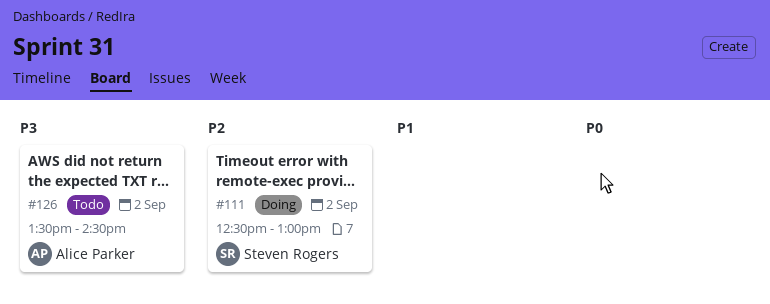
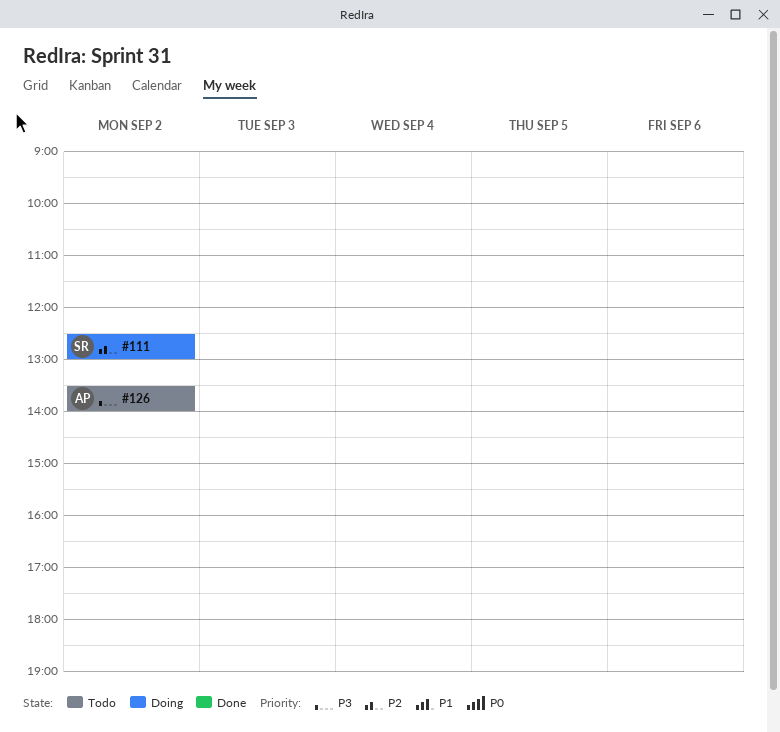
#126, ends: 14:30 -> 14:00

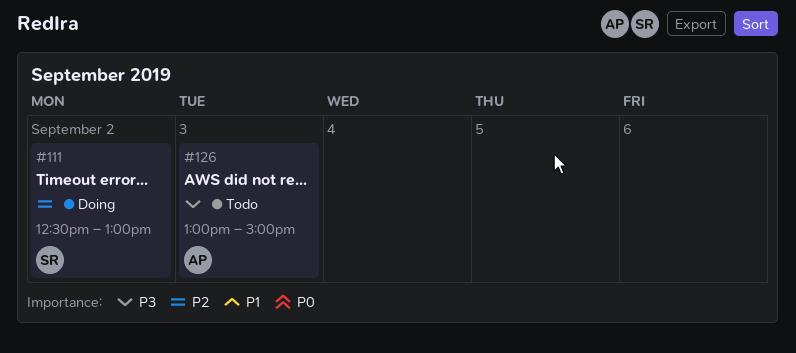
#126, day: Sep 2 -> Sep 3
#126, begins: 13:30 -> 13:00
#126, ends: 14:00 -> 15:00

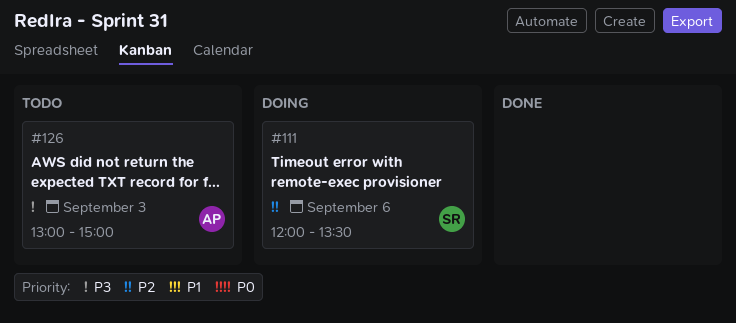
#111, day: Sep 2 -> Sep 6
#111, begins: 12:30 -> 12:00
#111, ends: 13:00 -> 13:30

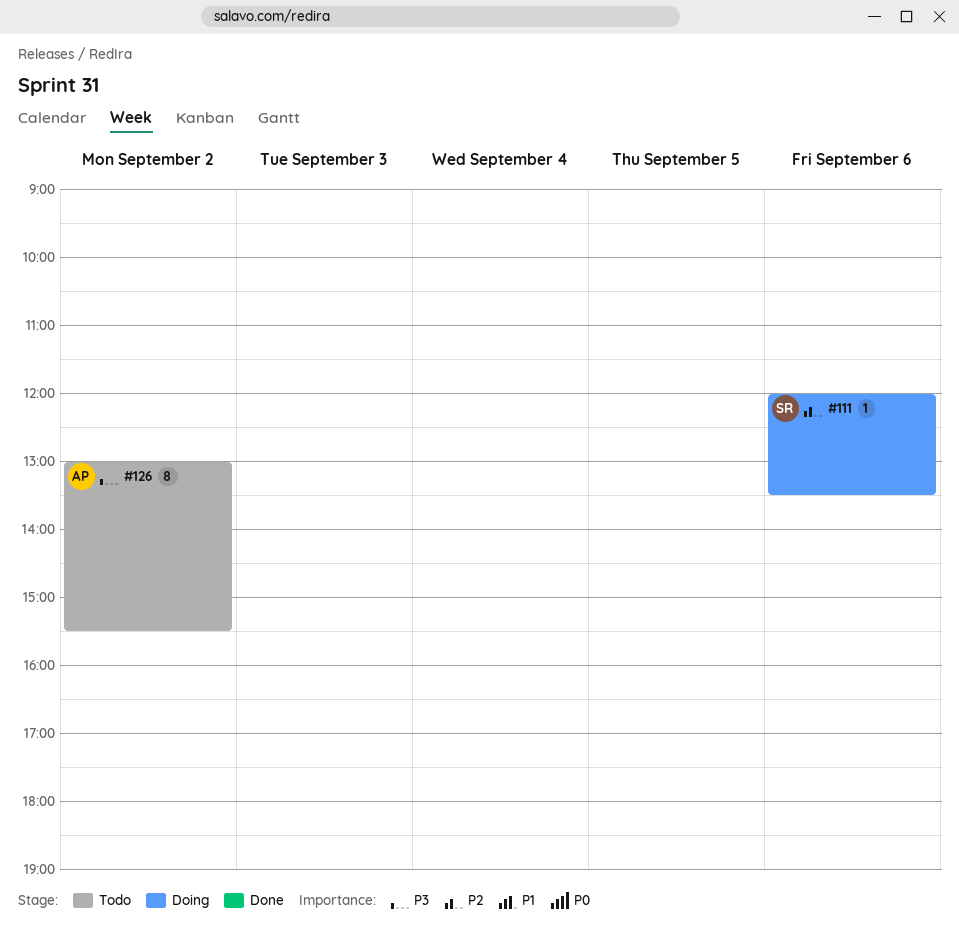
#126, day: Sep 3 -> Sep 2
#126, ends: 15:00 -> 15:30

